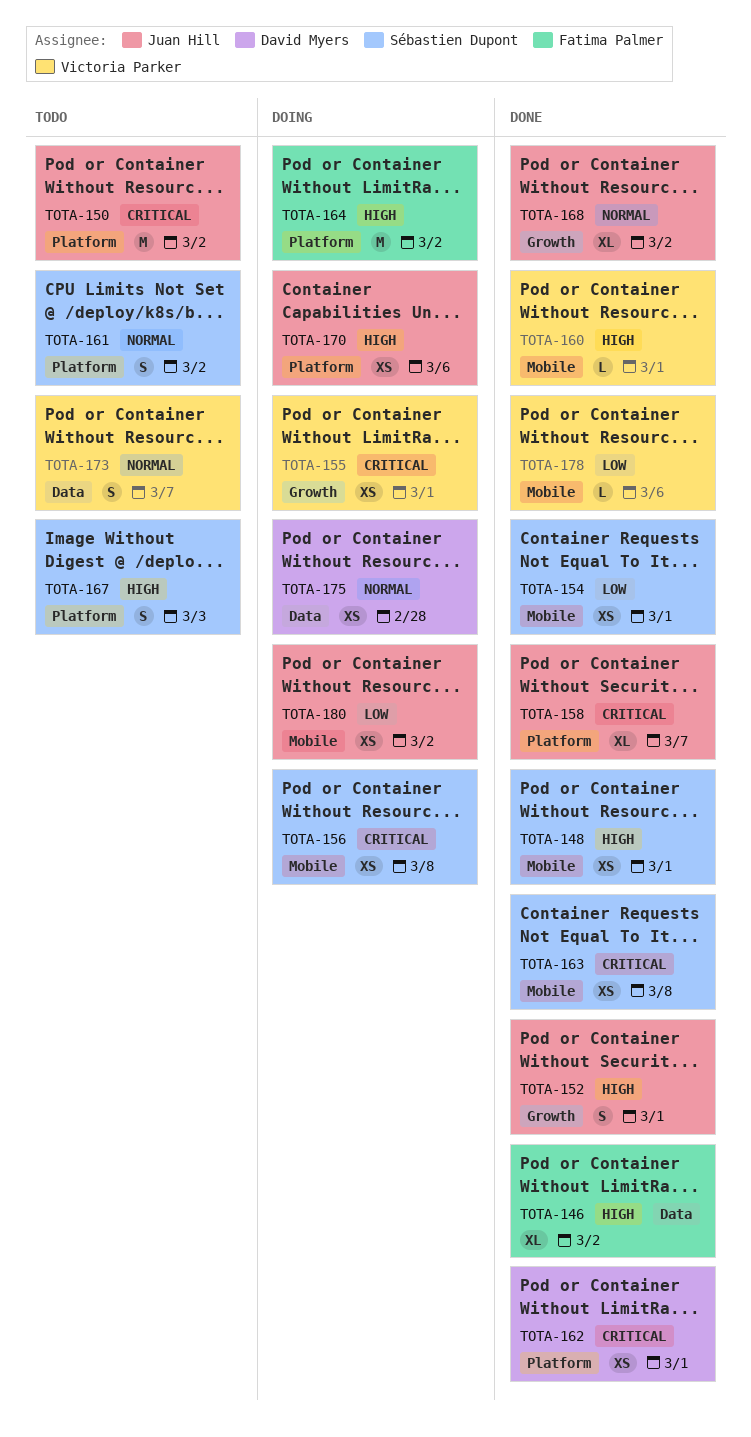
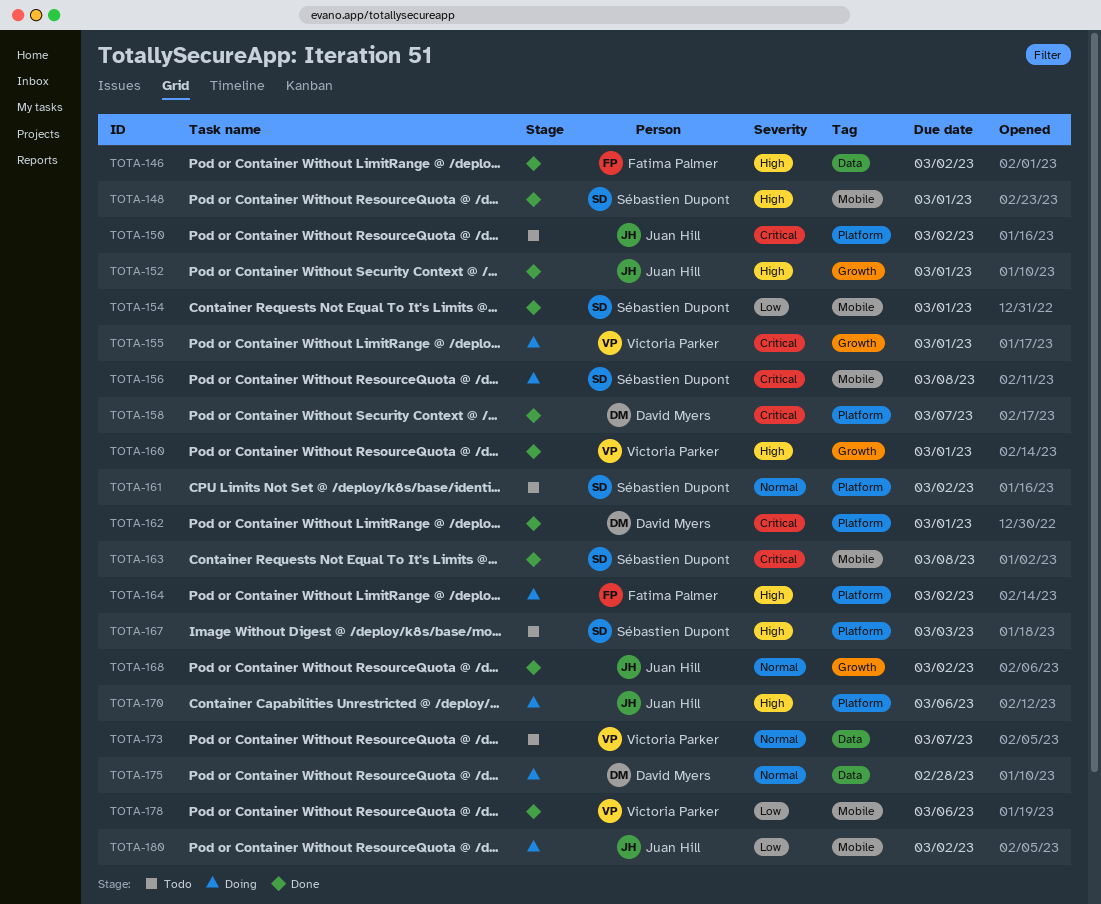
TOTA-158, owner: Juan Hill -> David Myers
TOTA-160, label: Mobile -> Growth

